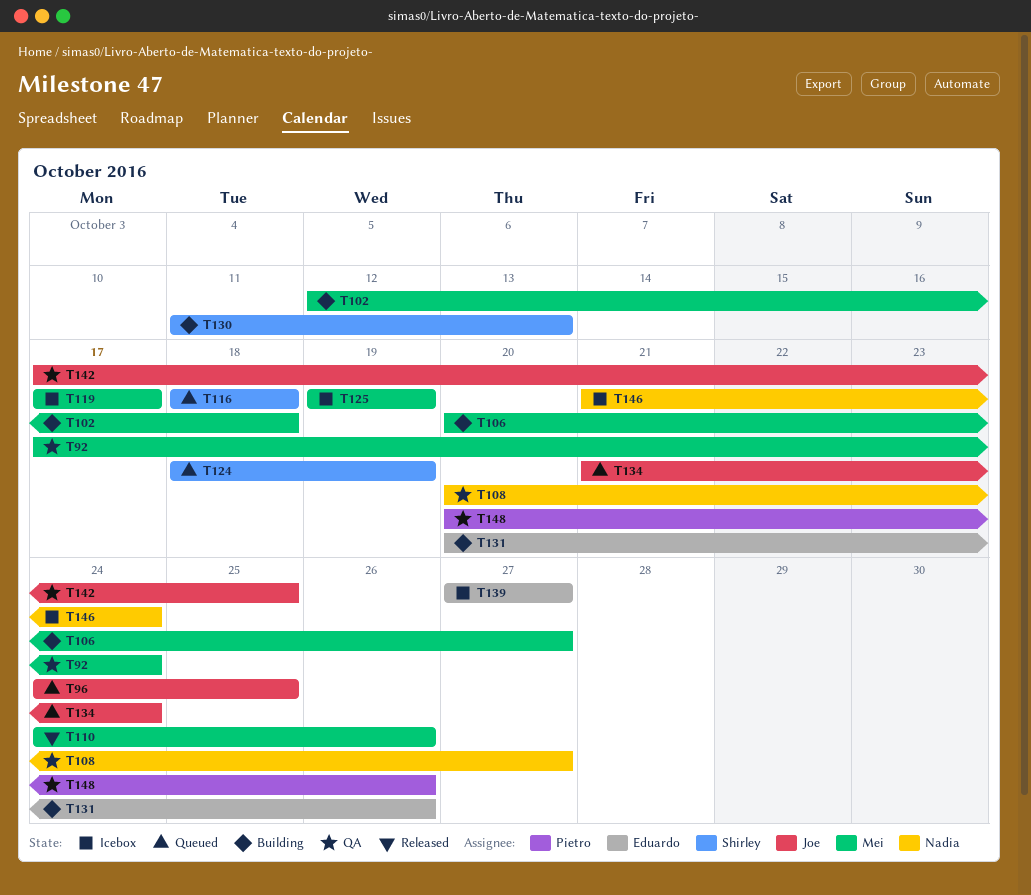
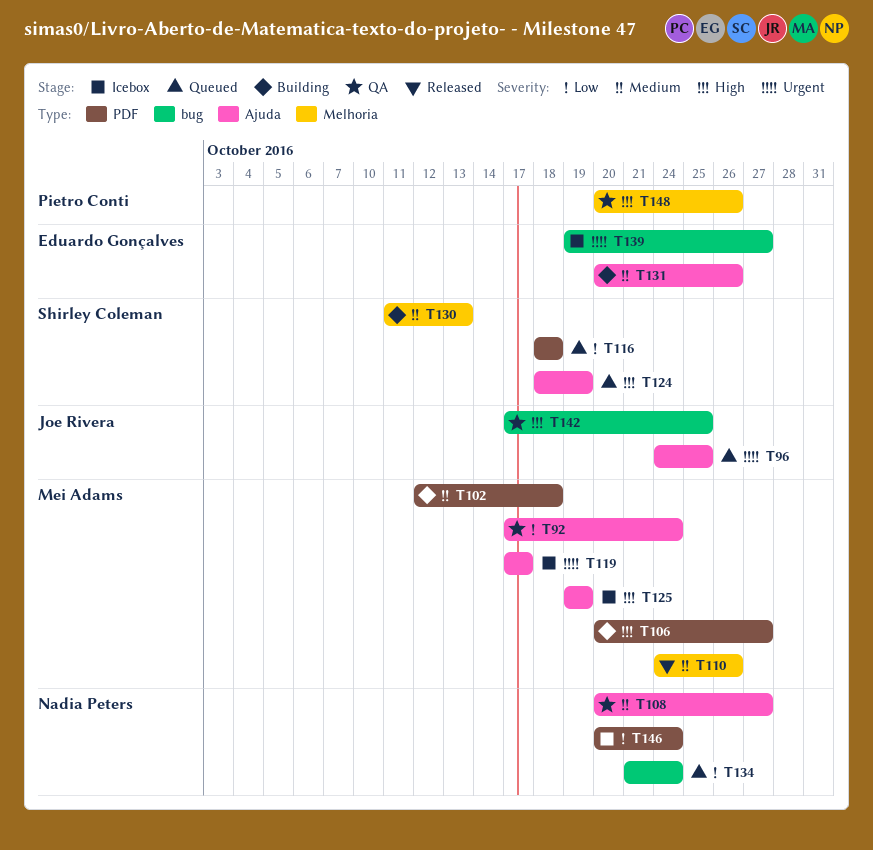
T134, owner: Joe Rivera -> Nadia Peters
T139, start: Oct 27 -> Oct 19
T146, start: Oct 21 -> Oct 20

